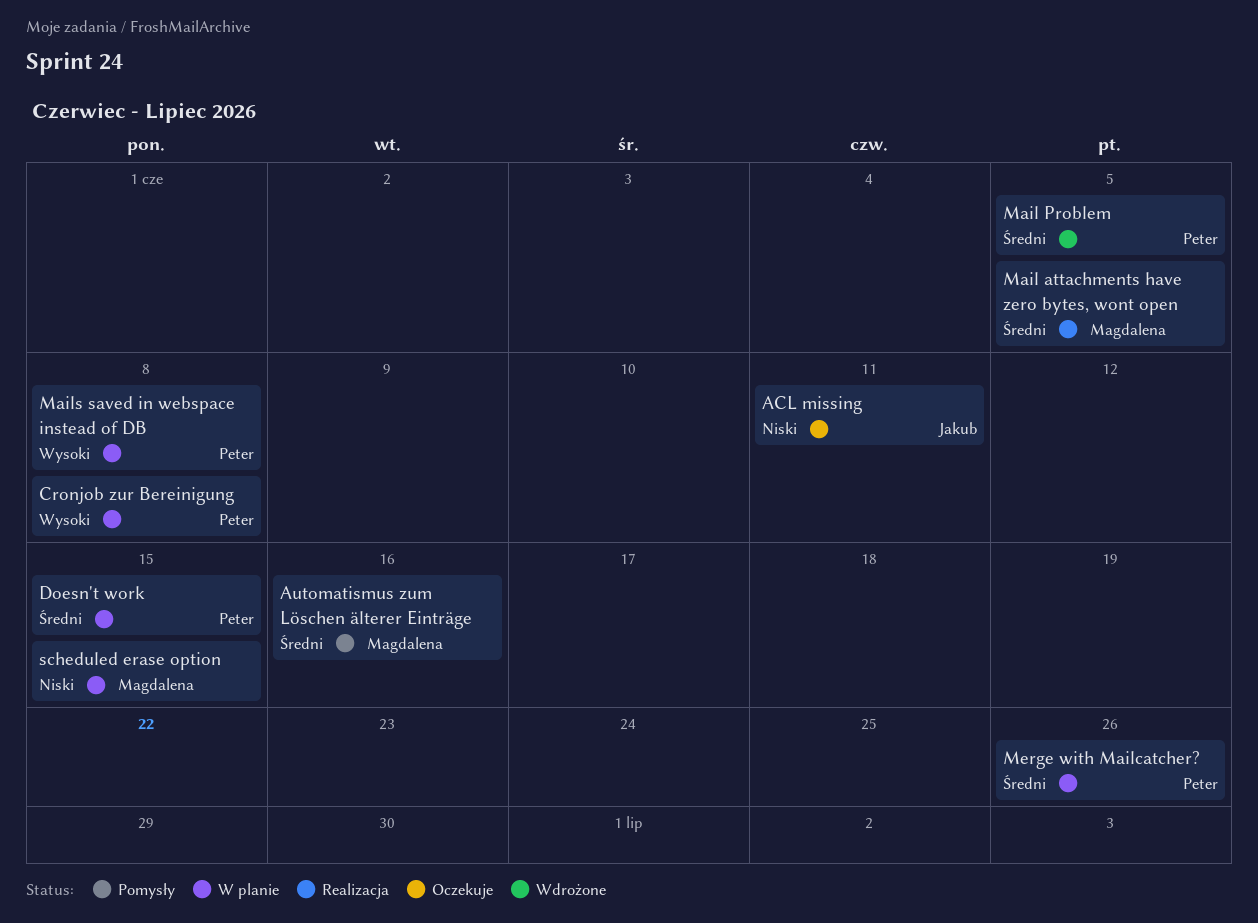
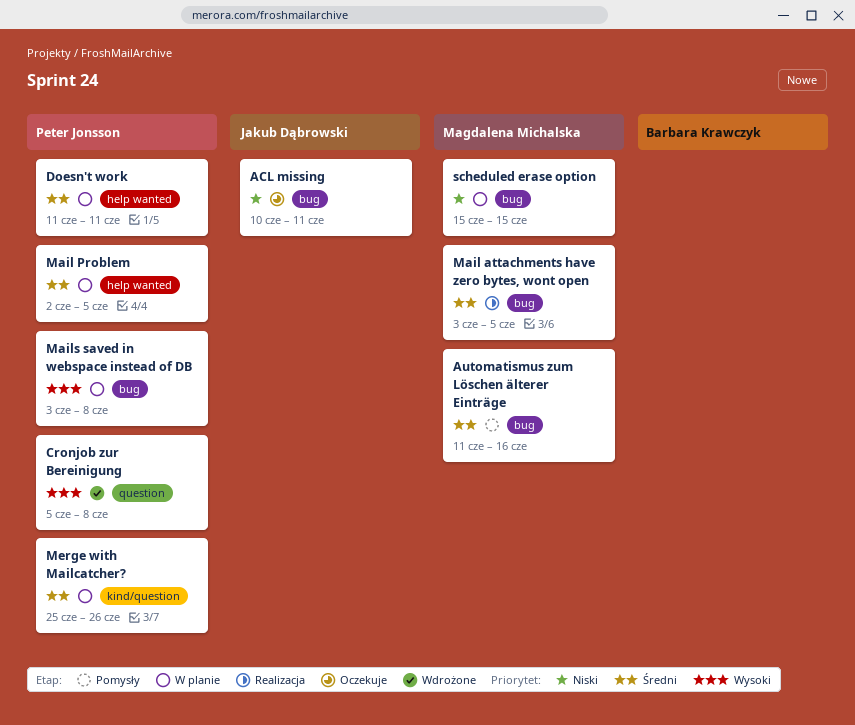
Cronjob zur Bereinigung, status: W planie -> Wdrożone
Doesn't work, due: Jun 15 -> Jun 11
Mail Problem, status: Wdrożone -> W planie

